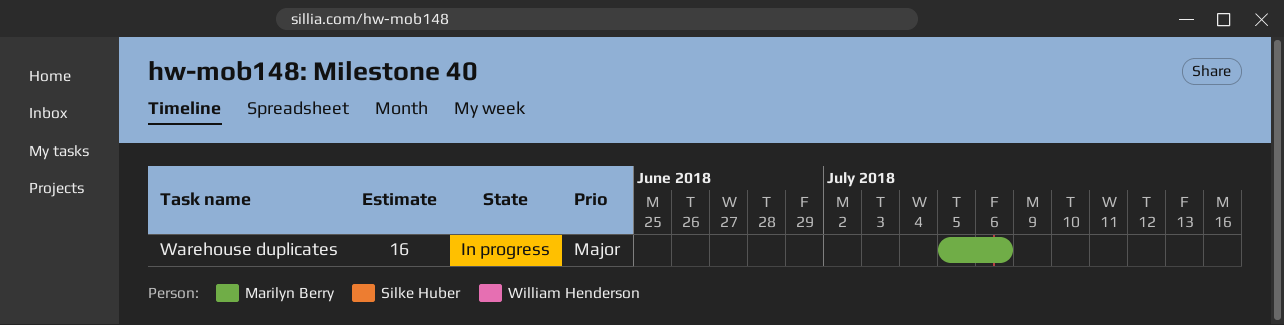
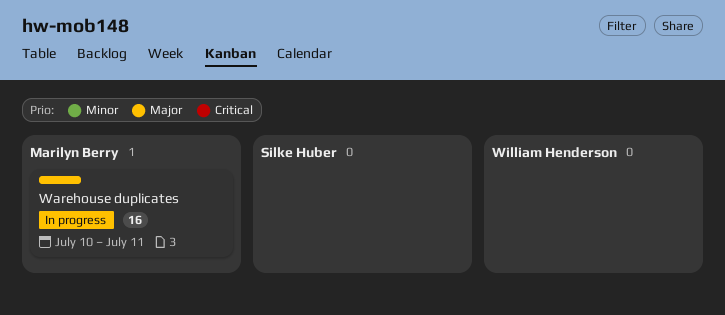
Warehouse duplicates, start: Jul 5 -> Jul 10
Warehouse duplicates, due: Jul 6 -> Jul 11

